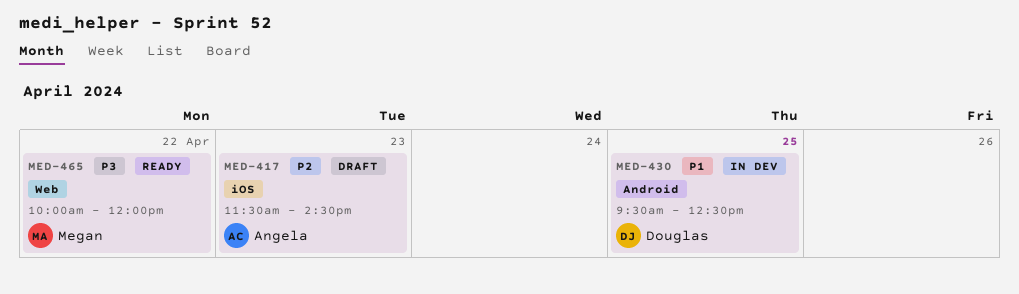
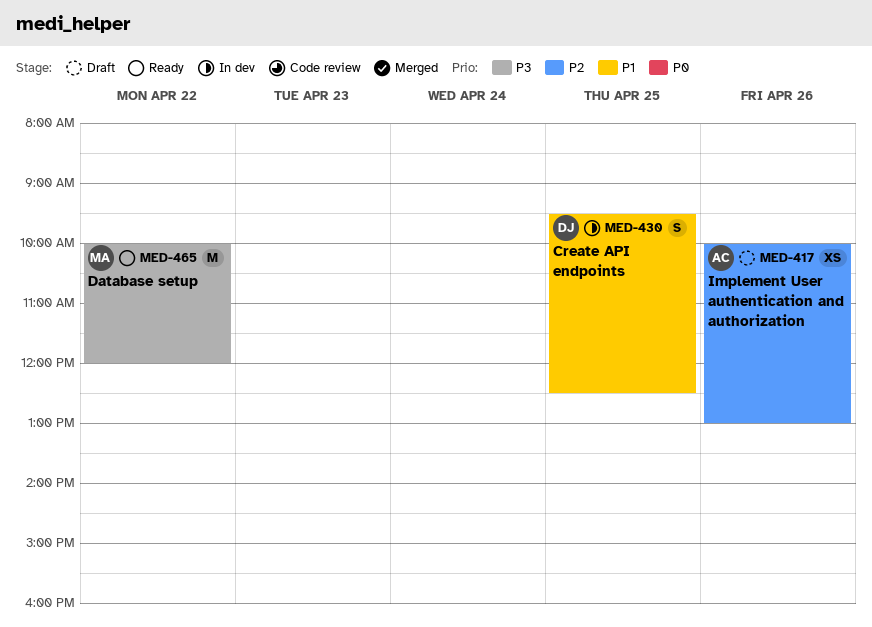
MED-417, day: Apr 23 -> Apr 26
MED-417, begins: 11:30 -> 10:00
MED-417, ends: 14:30 -> 13:00

